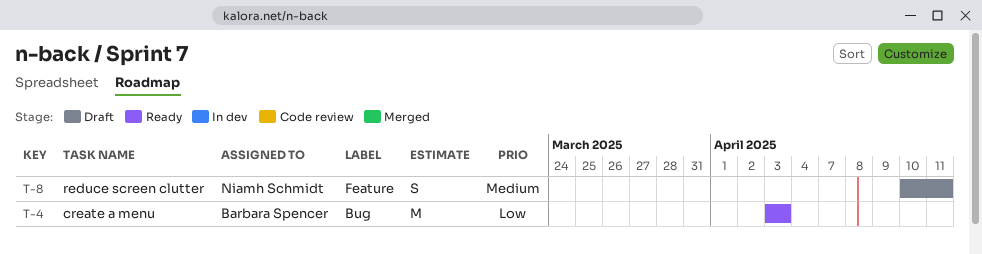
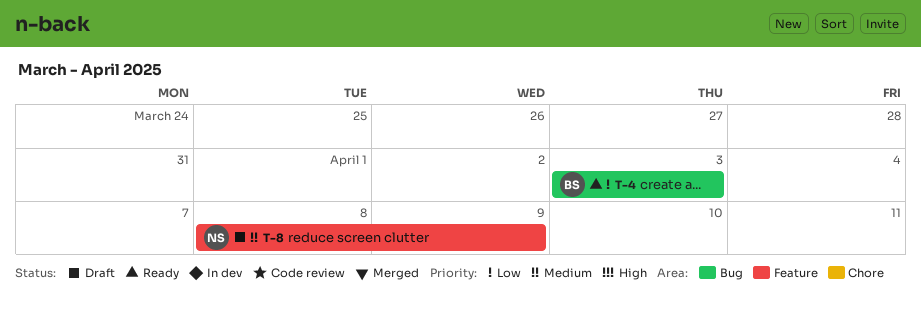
T-8, start: Apr 10 -> Apr 8
T-8, due: Apr 11 -> Apr 9

